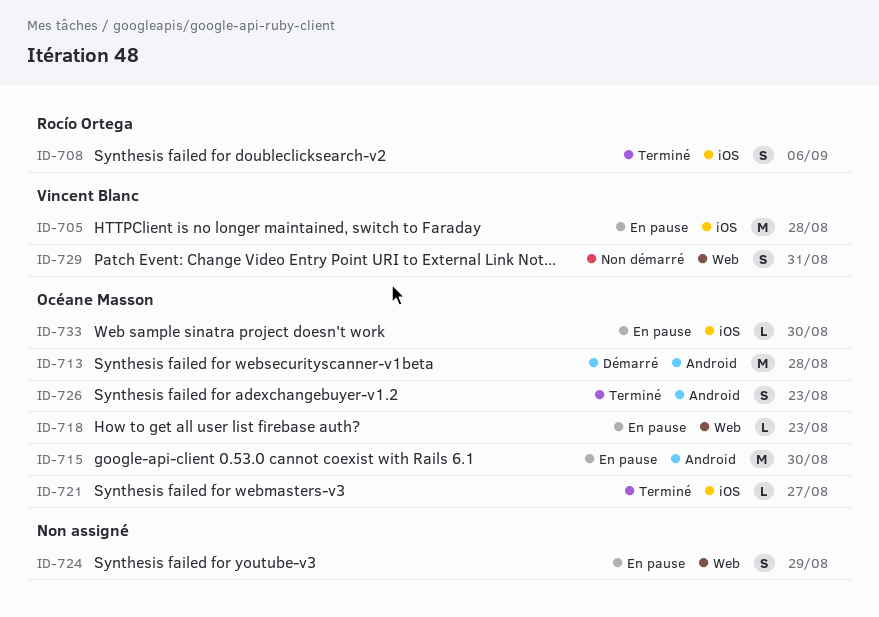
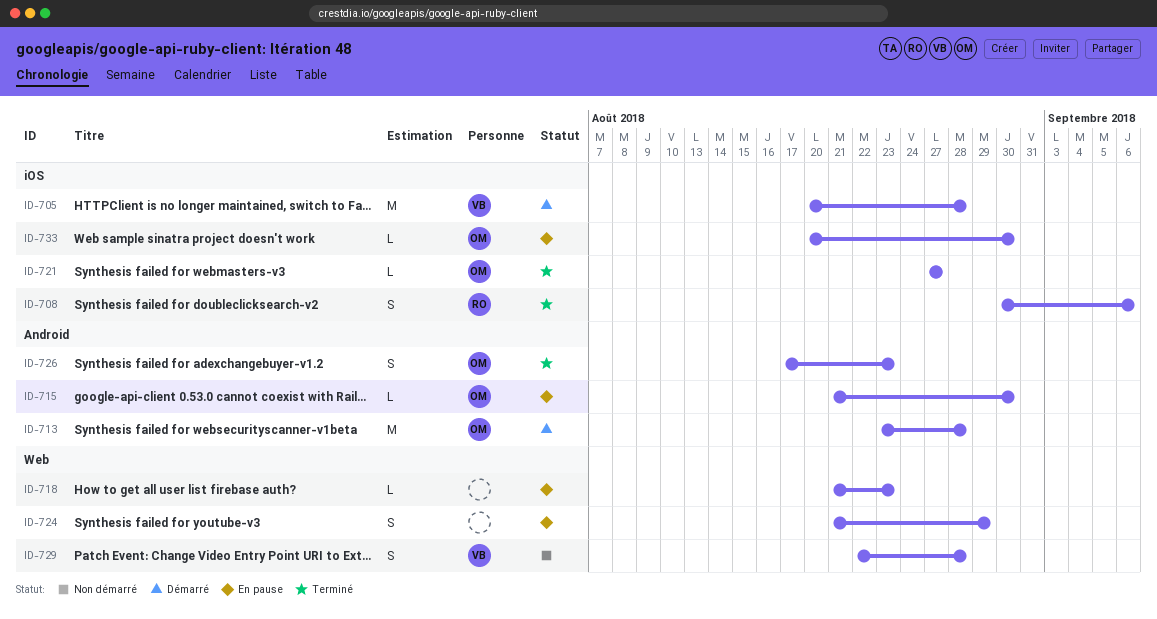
ID-705, status: En pause -> Démarré
ID-715, estimate: M -> L
ID-718, owner: Océane Masson -> none
ID-729, due: Aug 31 -> Aug 28

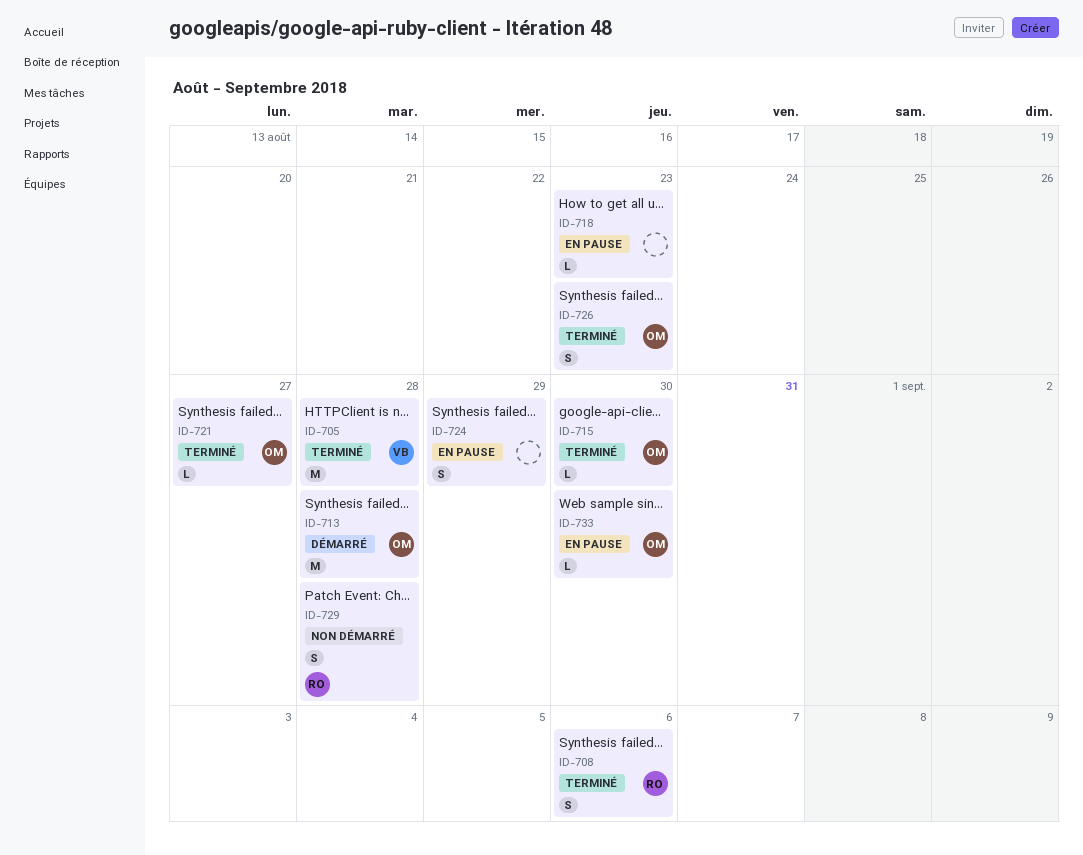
ID-705, status: Démarré -> Terminé
ID-715, status: En pause -> Terminé
ID-729, owner: VB -> RO

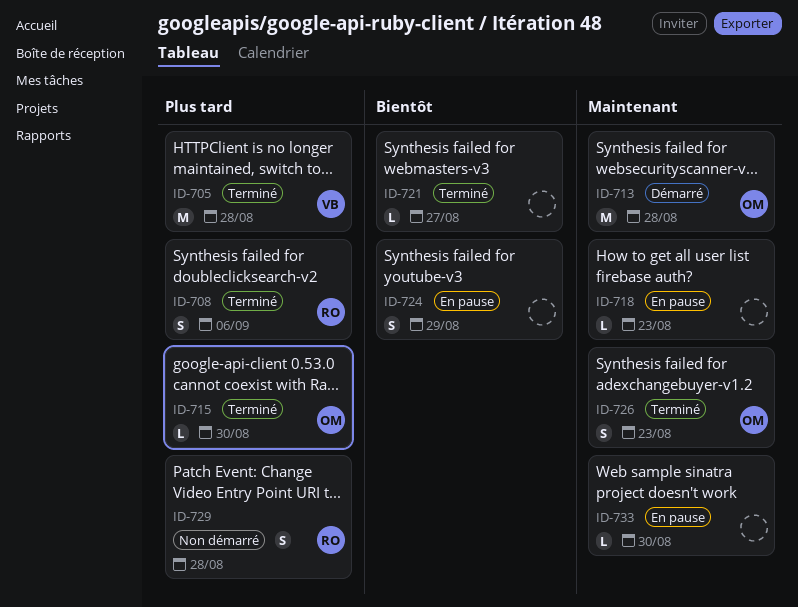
ID-721, owner: OM -> none
ID-733, owner: OM -> none

